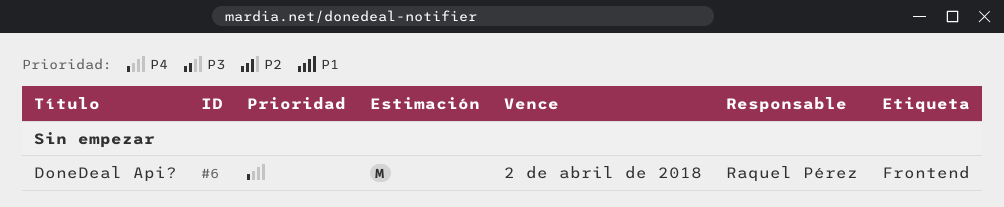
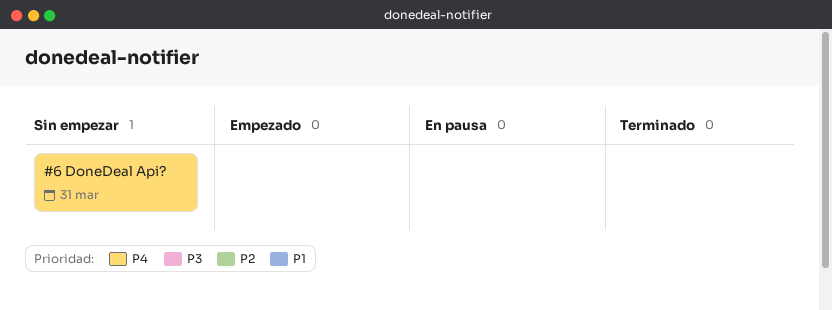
#6, due: Apr 2 -> Mar 31

